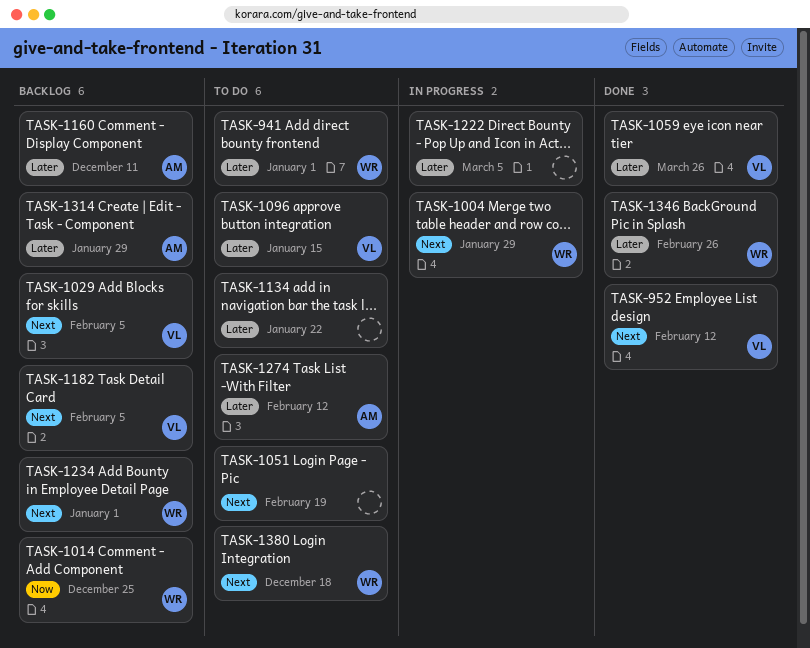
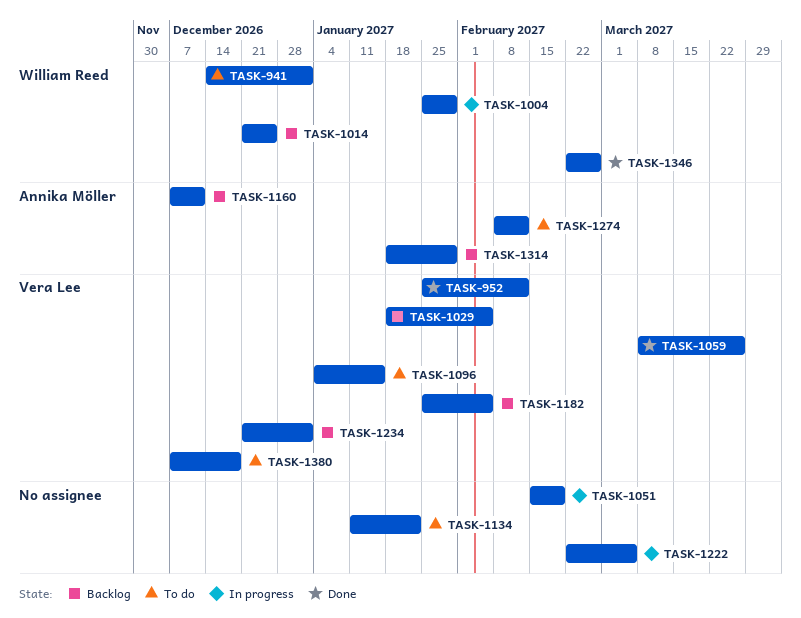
TASK-1051, status: To do -> In progress
TASK-1234, owner: William Reed -> Vera Lee
TASK-1380, owner: William Reed -> Vera Lee

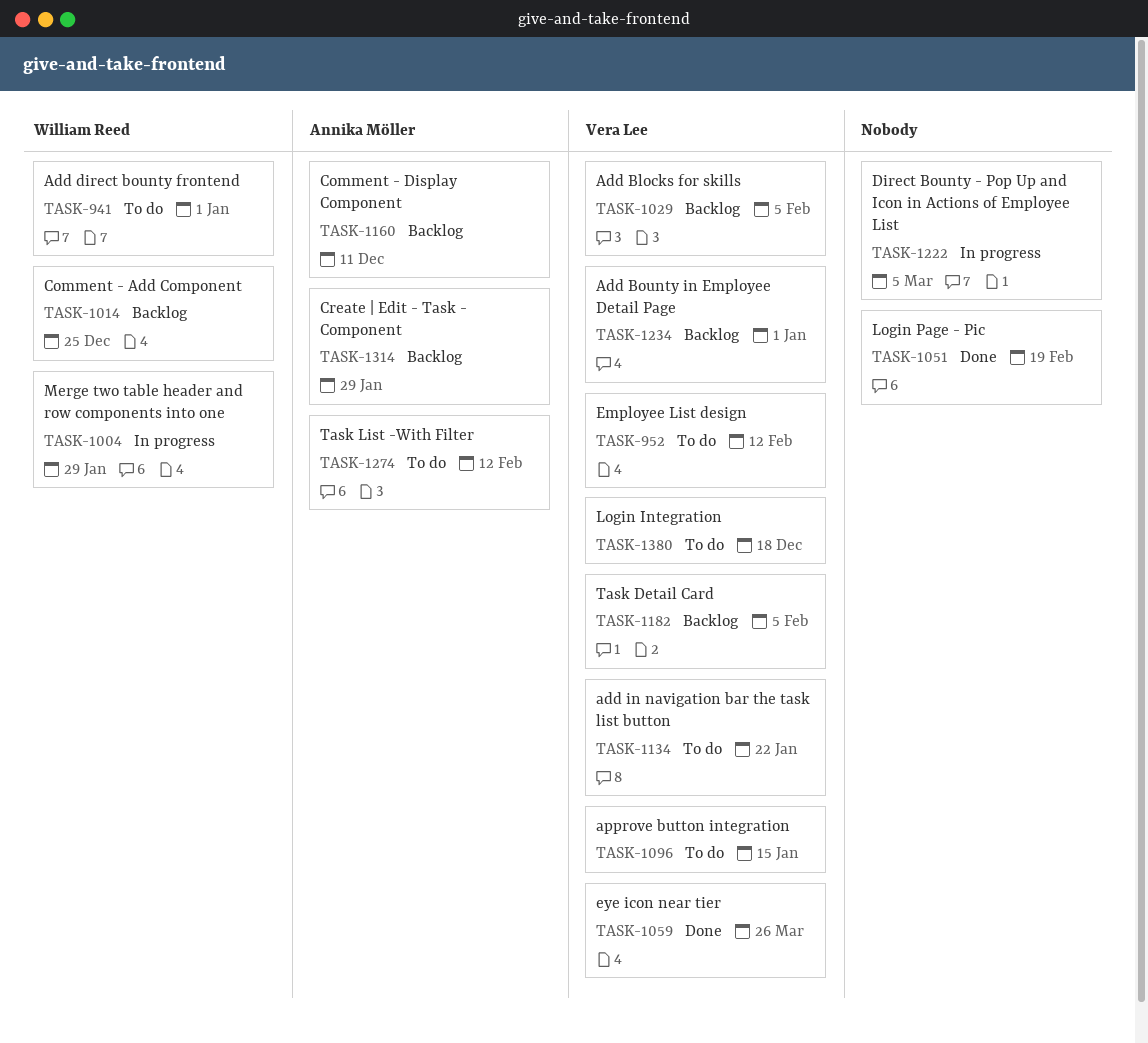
TASK-952, status: Done -> To do
TASK-1051, status: In progress -> Done
TASK-1134, owner: none -> Vera Lee
TASK-1346: present -> none

